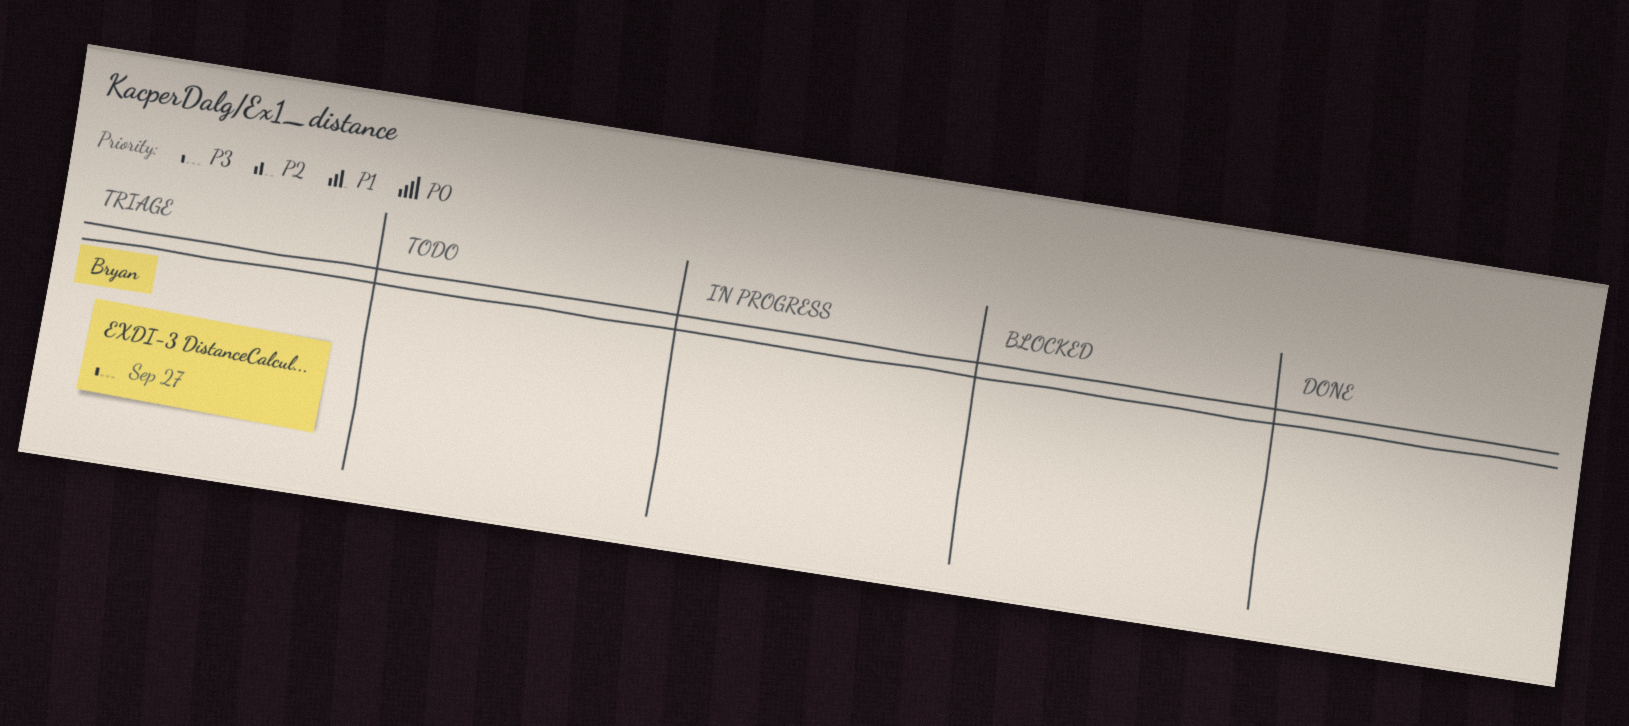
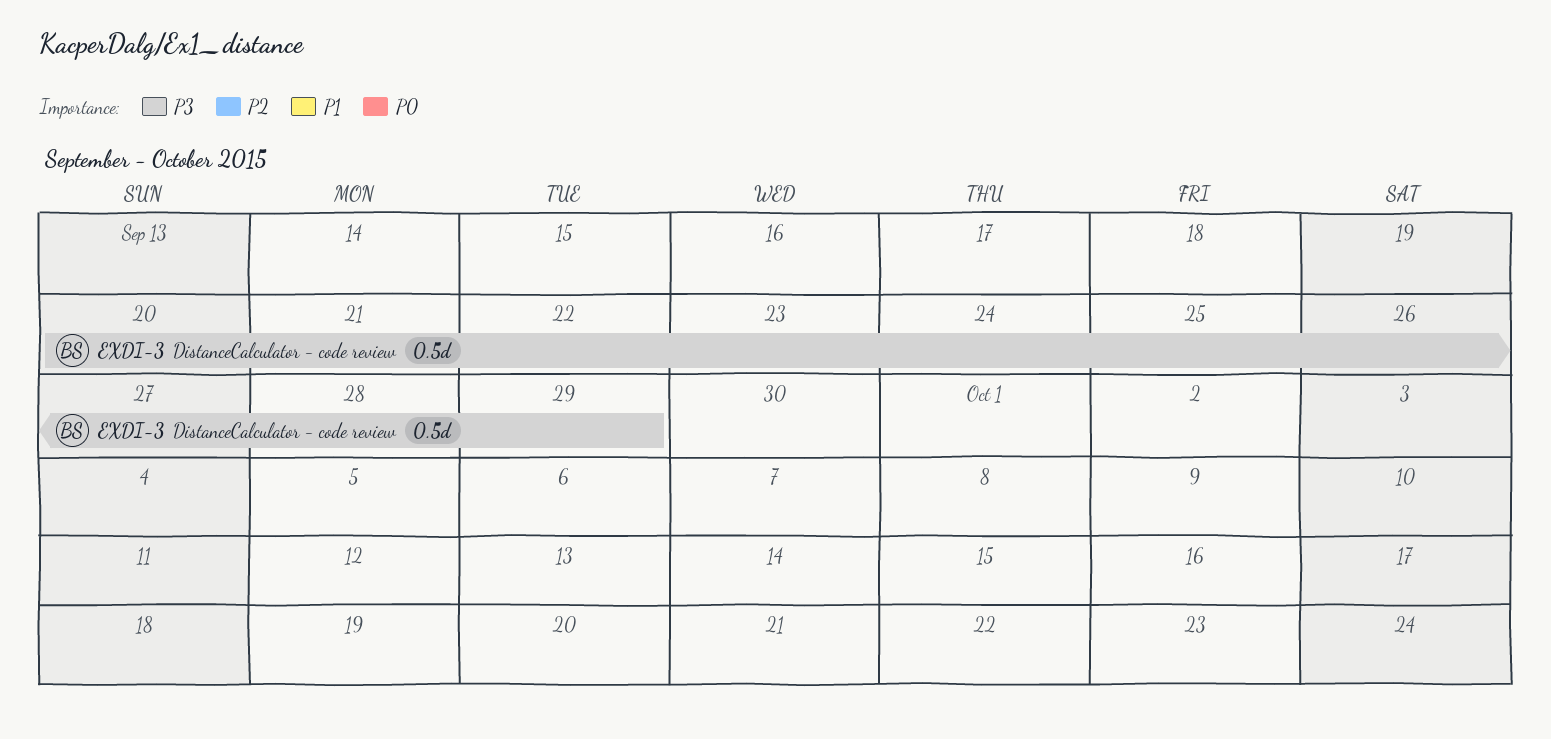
EXDI-3, due: Sep 27 -> Sep 29

